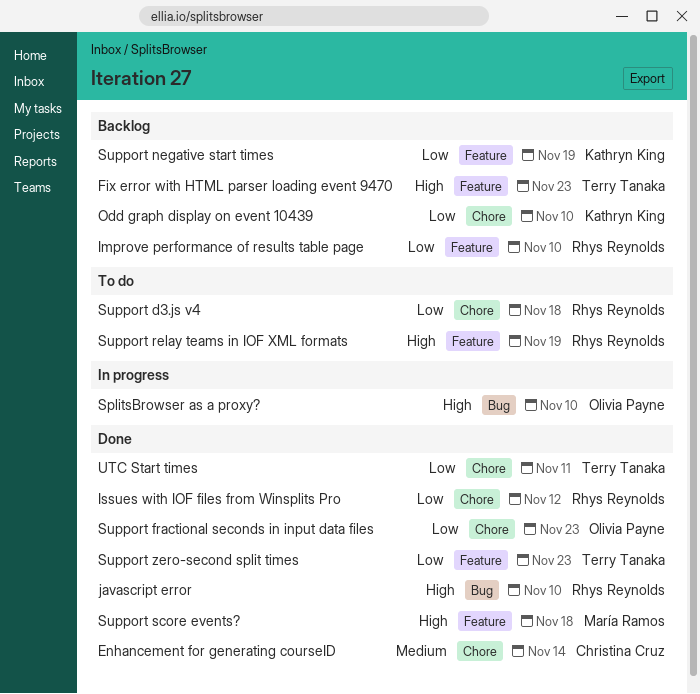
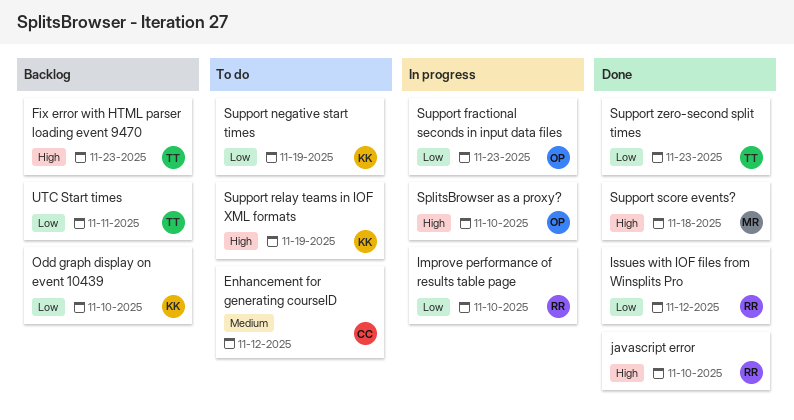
Enhancement for generating courseID, status: Done -> To do
Enhancement for generating courseID, due: Nov 14 -> Nov 12
Improve performance of results table page, status: Backlog -> In progress
Support d3.js v4: present -> none
Support fractional seconds in input data files, status: Done -> In progress
Support negative start times, status: Backlog -> To do
Support relay teams in IOF XML formats, owner: Rhys Reynolds -> Kathryn King
UTC Start times, status: Done -> Backlog

